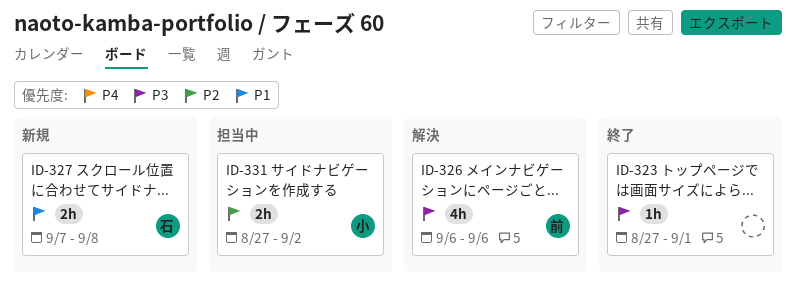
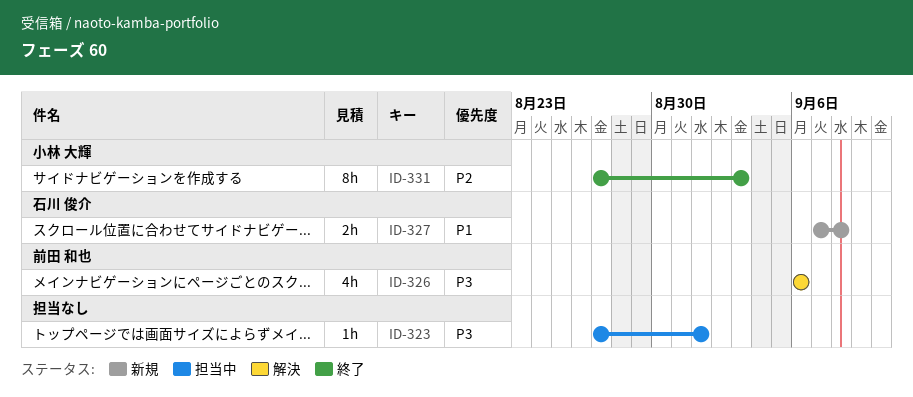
ID-323, status: 終了 -> 担当中
ID-331, status: 担当中 -> 終了
ID-331, estimate: 2h -> 8h
ID-331, due: Sep 2 -> Sep 3

